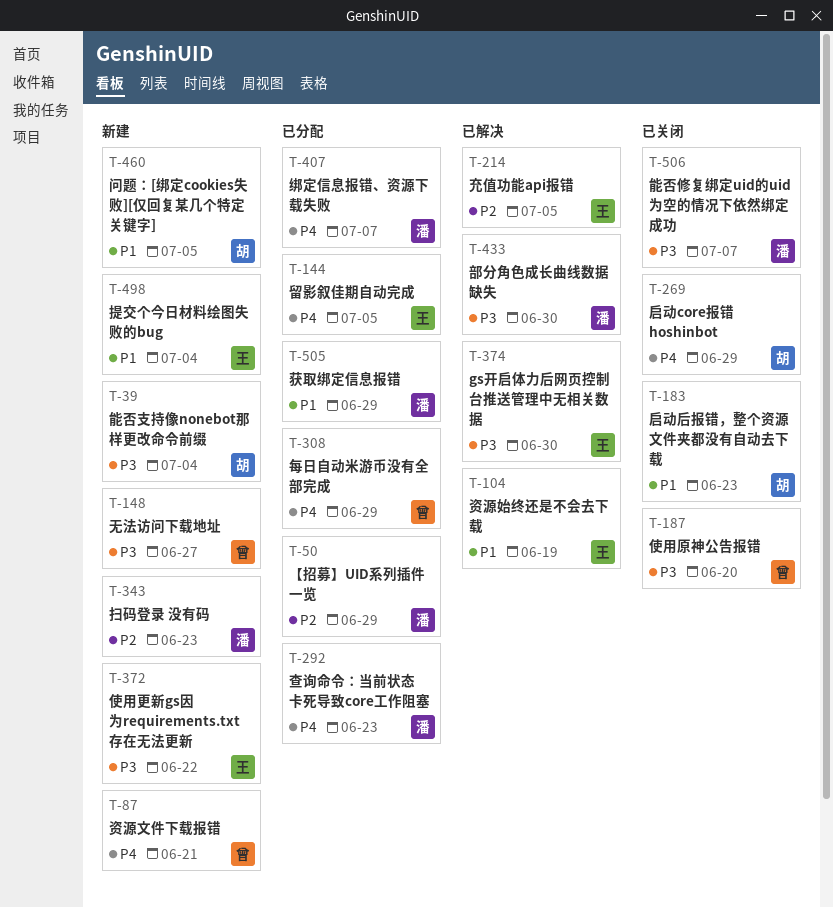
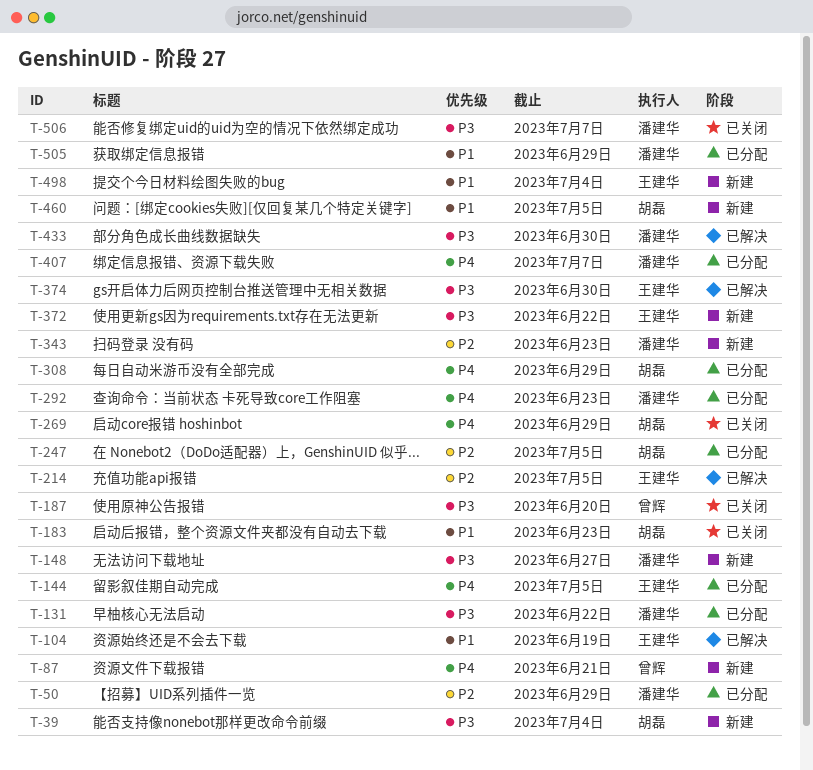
T-131: none -> present
T-148, owner: 曾辉 -> 潘建华
T-247: none -> present
T-308, owner: 曾辉 -> 胡磊

